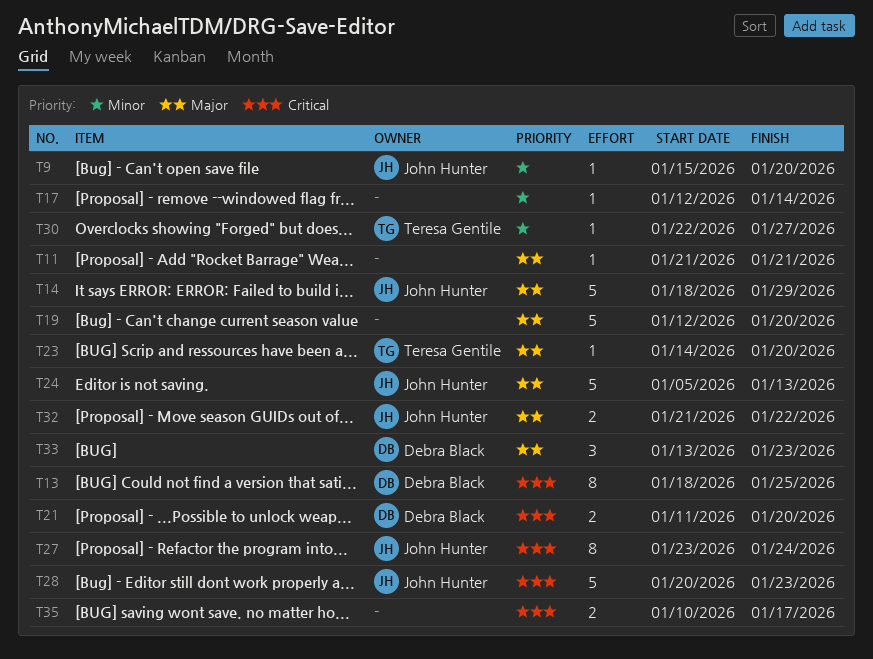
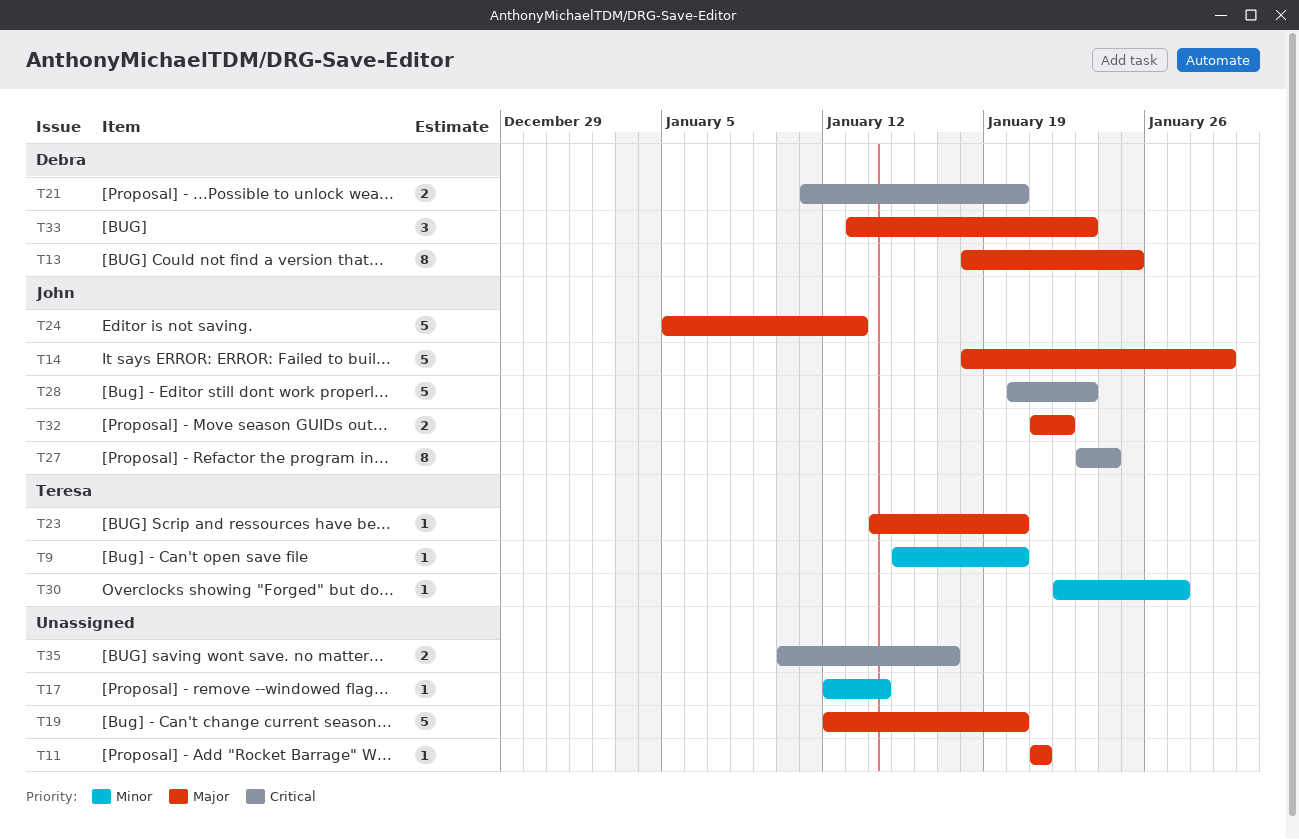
T9, owner: John Hunter -> Teresa Gentile
T13, priority: Critical -> Major

